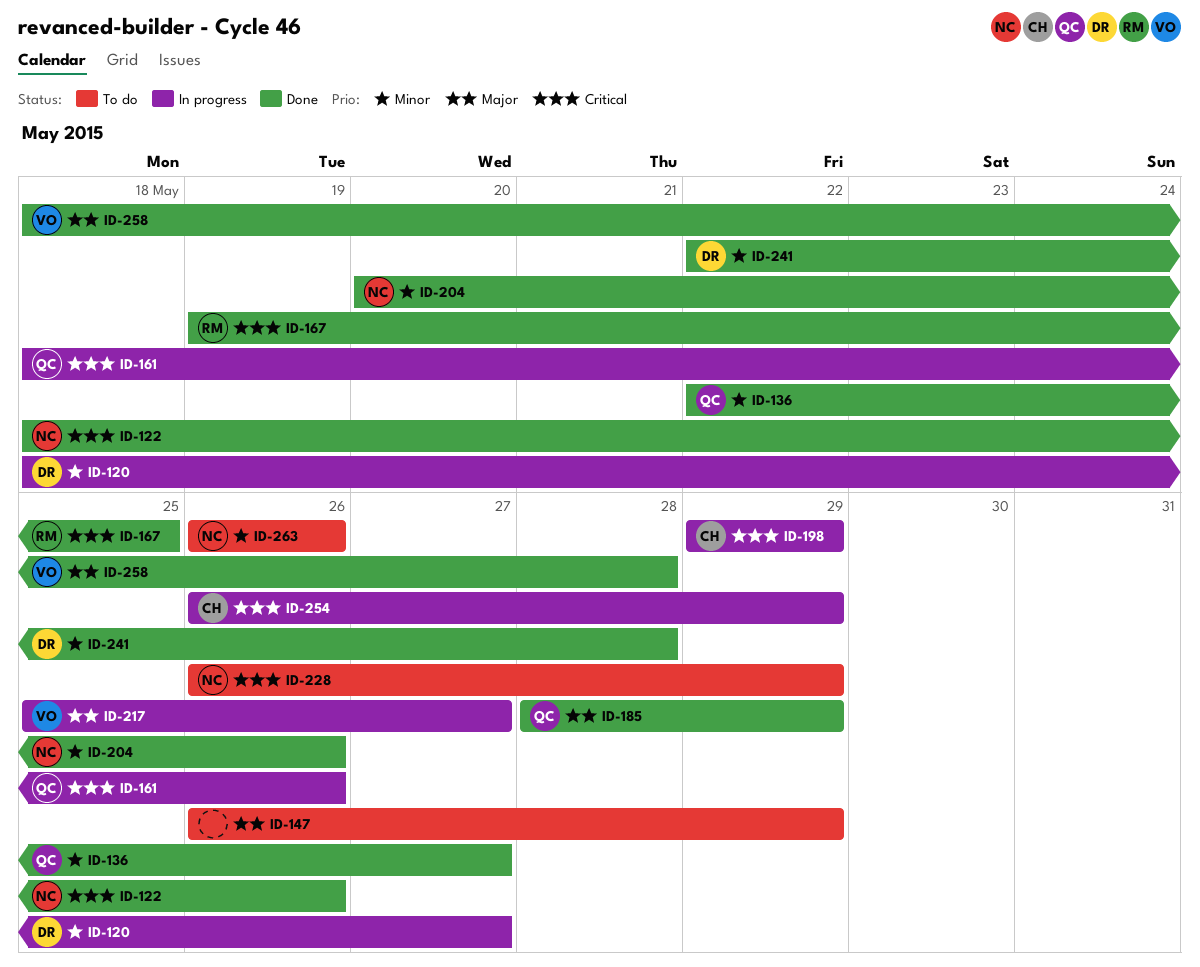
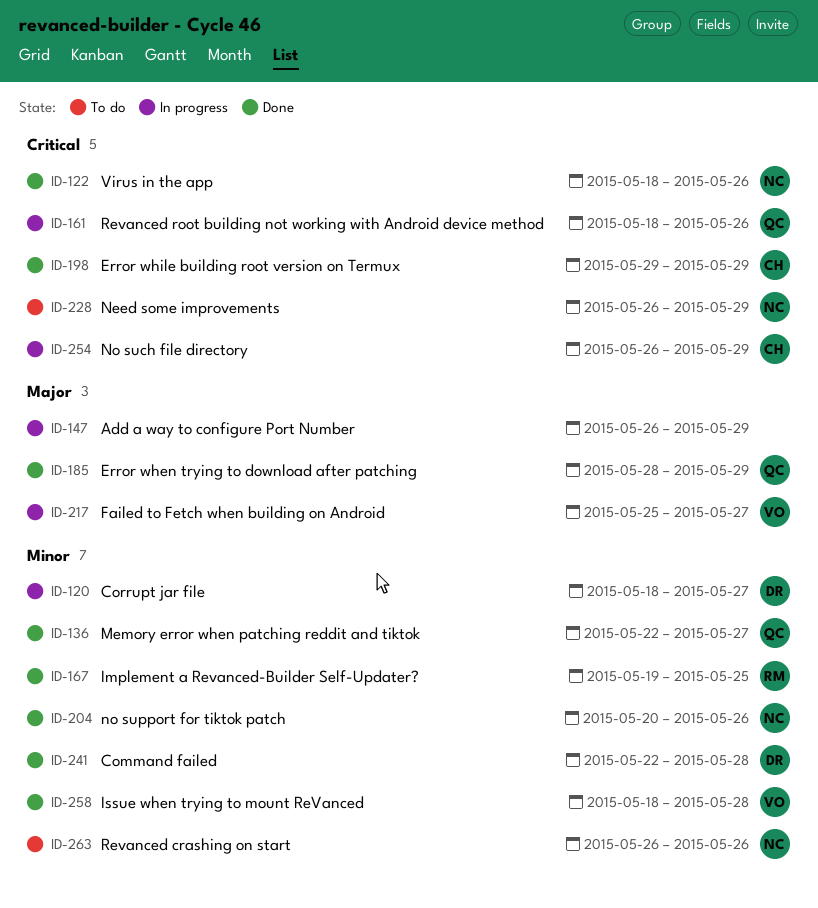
ID-147, status: To do -> In progress
ID-167, priority: Critical -> Minor
ID-198, status: In progress -> Done
ID-258, priority: Major -> Minor

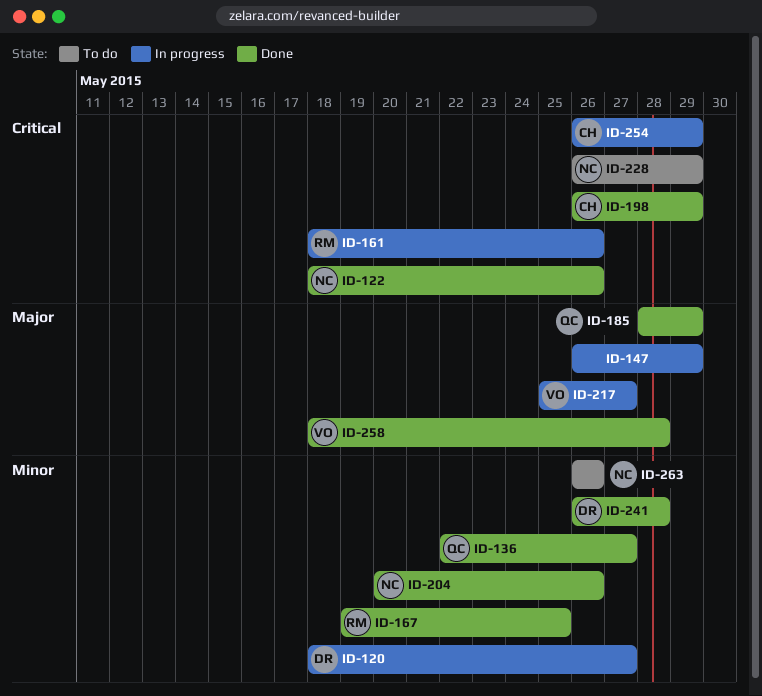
ID-161, owner: QC -> RM
ID-198, start: May 29 -> May 26
ID-241, start: May 22 -> May 26
ID-258, priority: Minor -> Major

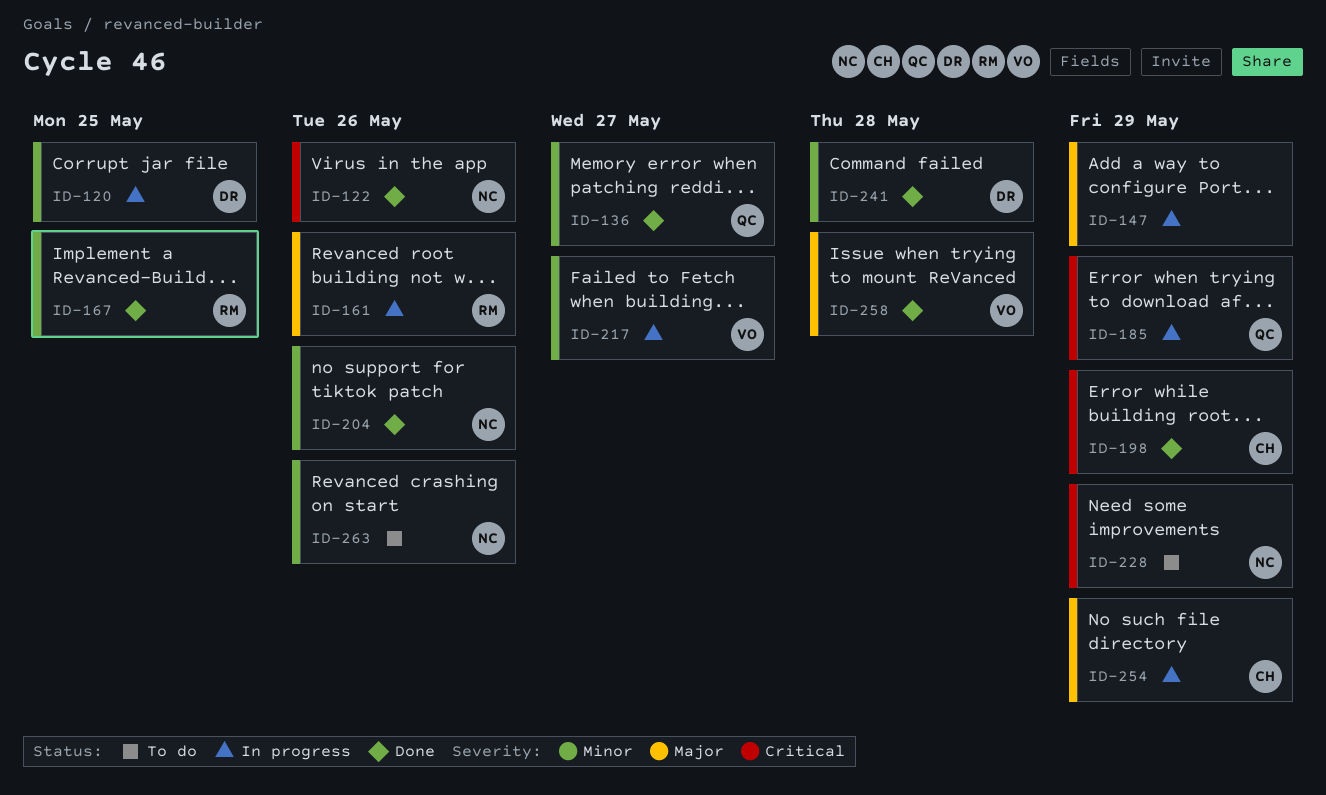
ID-120, due: May 27 -> May 25
ID-161, priority: Critical -> Major
ID-185, status: Done -> In progress
ID-185, priority: Major -> Critical
ID-217, priority: Major -> Minor
ID-254, priority: Critical -> Major

